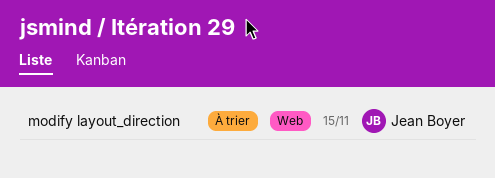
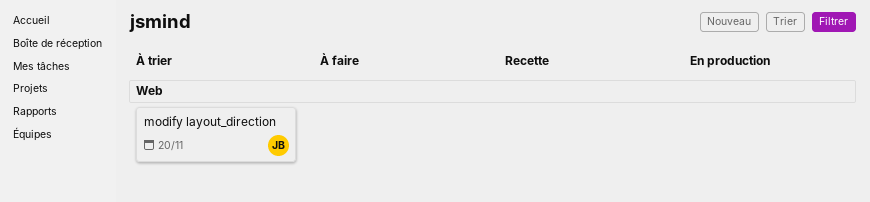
modify layout_direction, due: Nov 15 -> Nov 20

